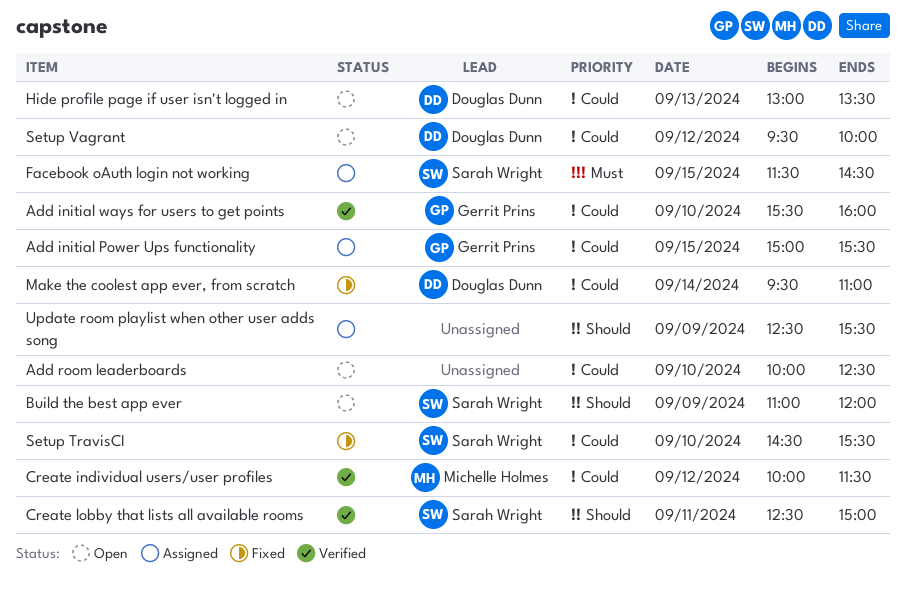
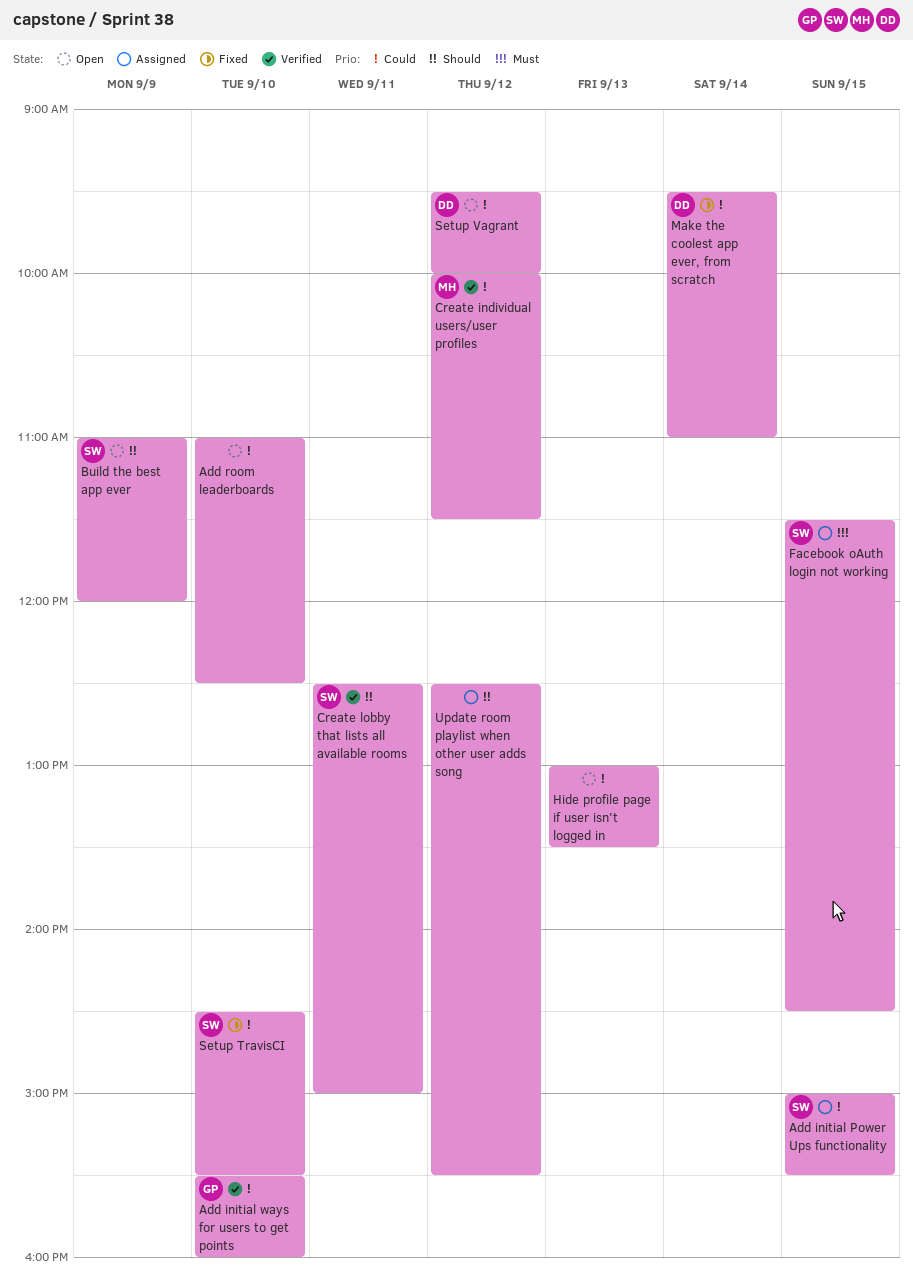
Add initial Power Ups functionality, owner: Gerrit Prins -> Sarah Wright
Add room leaderboards, begins: 10:00 -> 11:00
Hide profile page if user isn't logged in, owner: Douglas Dunn -> none
Update room playlist when other user adds song, day: Sep 9 -> Sep 12

